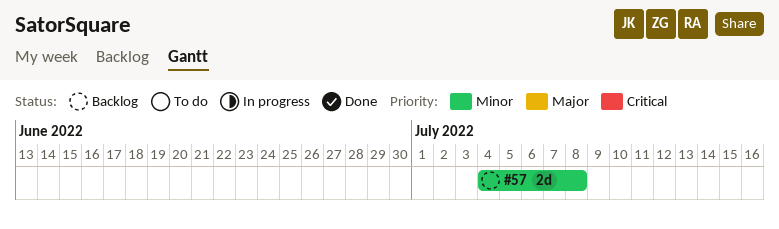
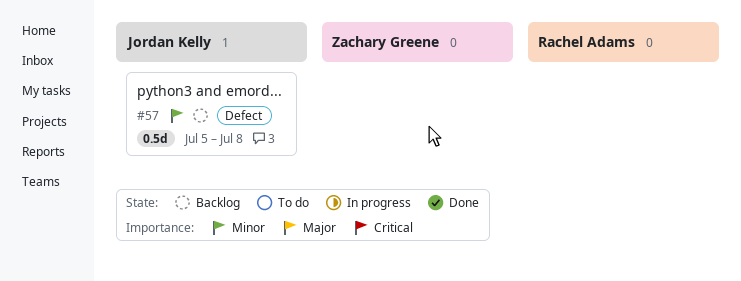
#57, estimate: 2d -> 0.5d
#57, start: Jul 4 -> Jul 5

